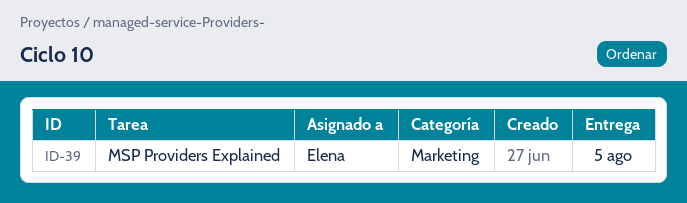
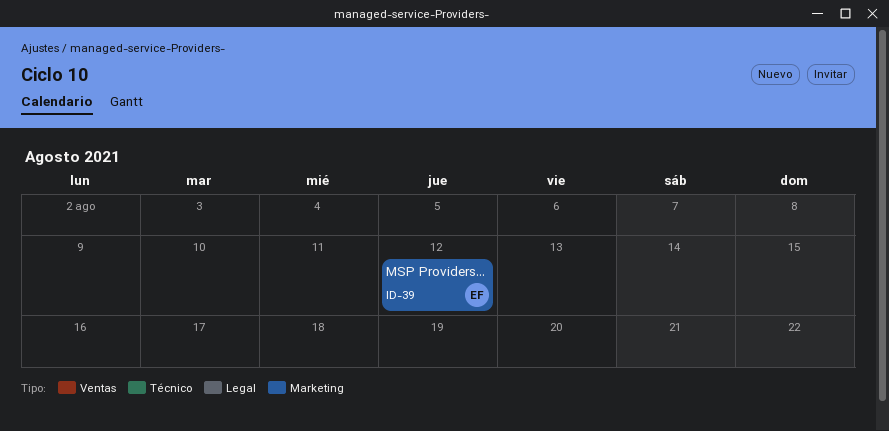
ID-39, due: Aug 5 -> Aug 12

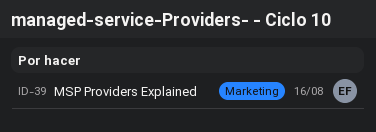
ID-39, due: Aug 12 -> Aug 16

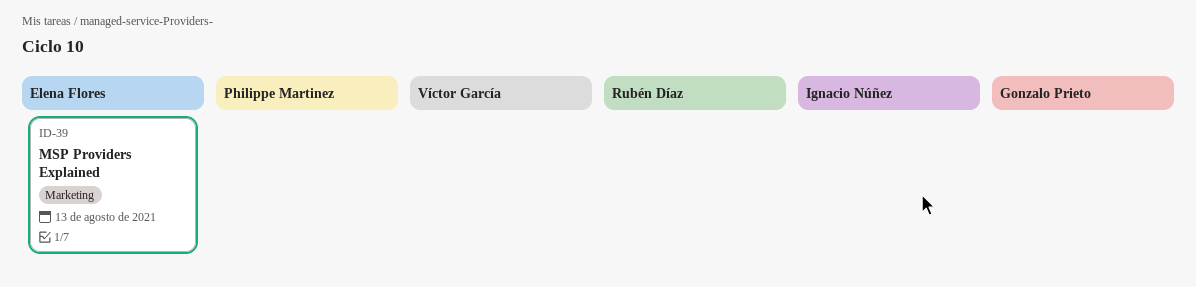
ID-39, due: Aug 16 -> Aug 13

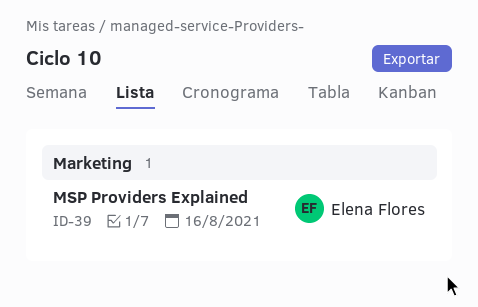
ID-39, due: Aug 13 -> Aug 16

